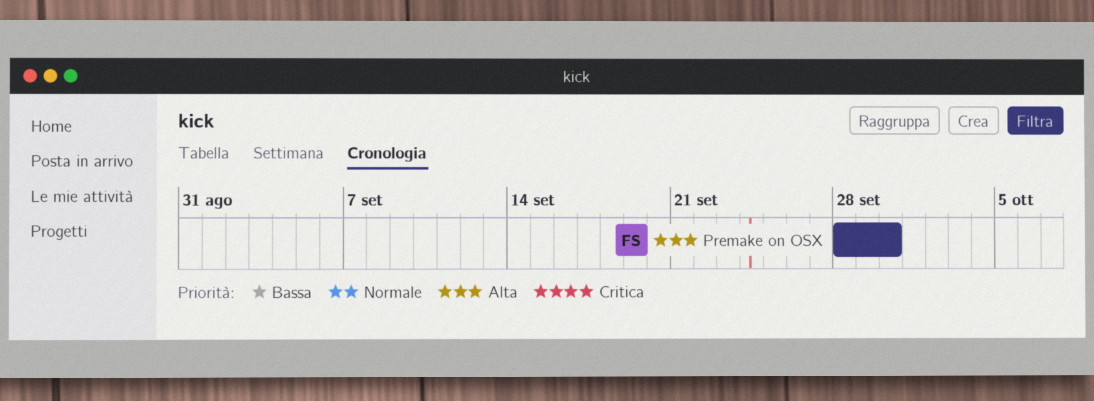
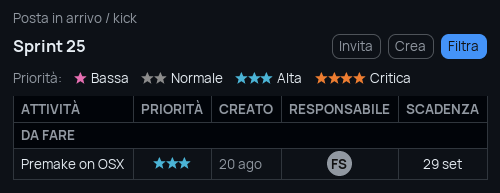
Premake on OSX, due: Sep 30 -> Sep 29

